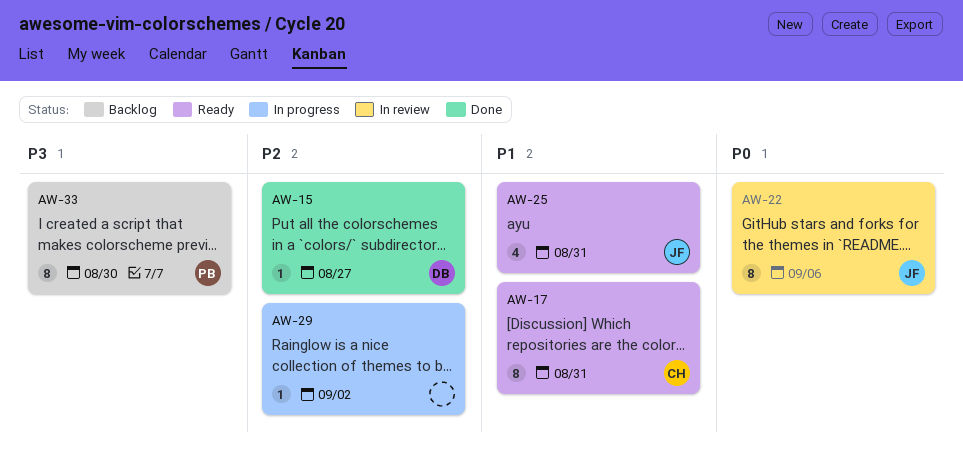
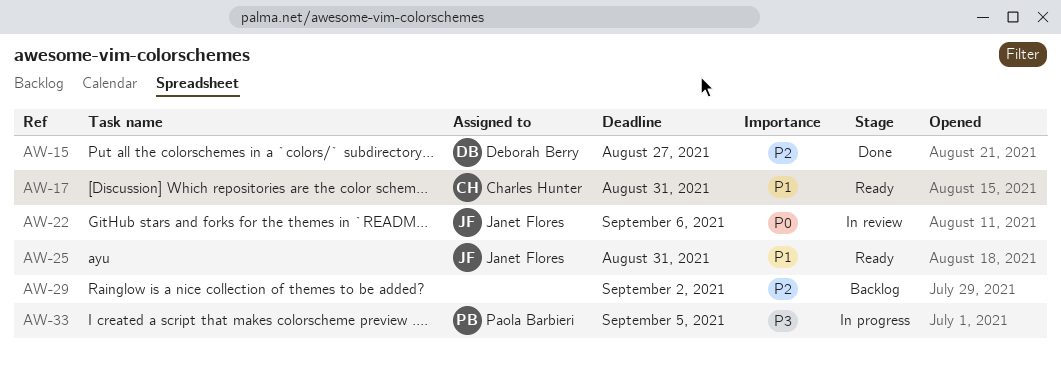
AW-29, status: In progress -> Backlog
AW-33, status: Backlog -> In progress
AW-33, due: Aug 30 -> Sep 5

